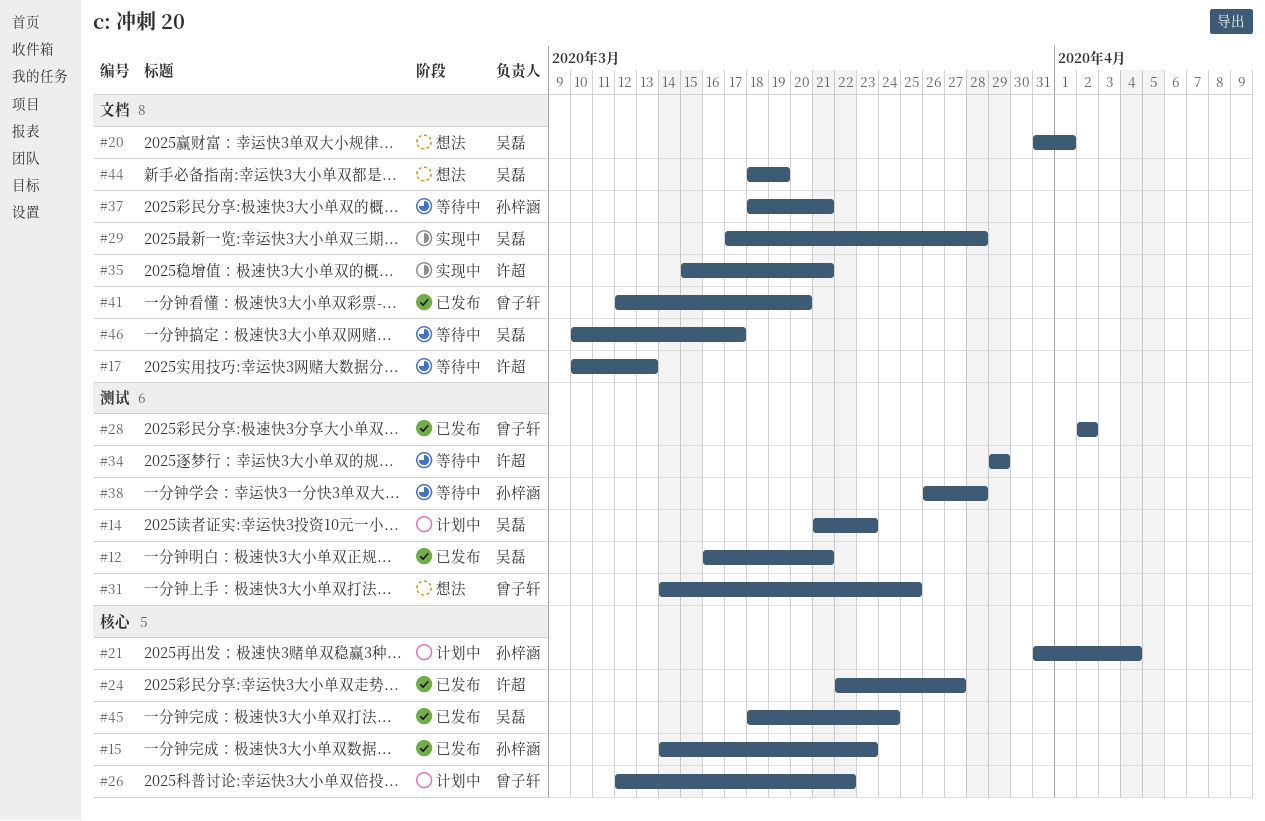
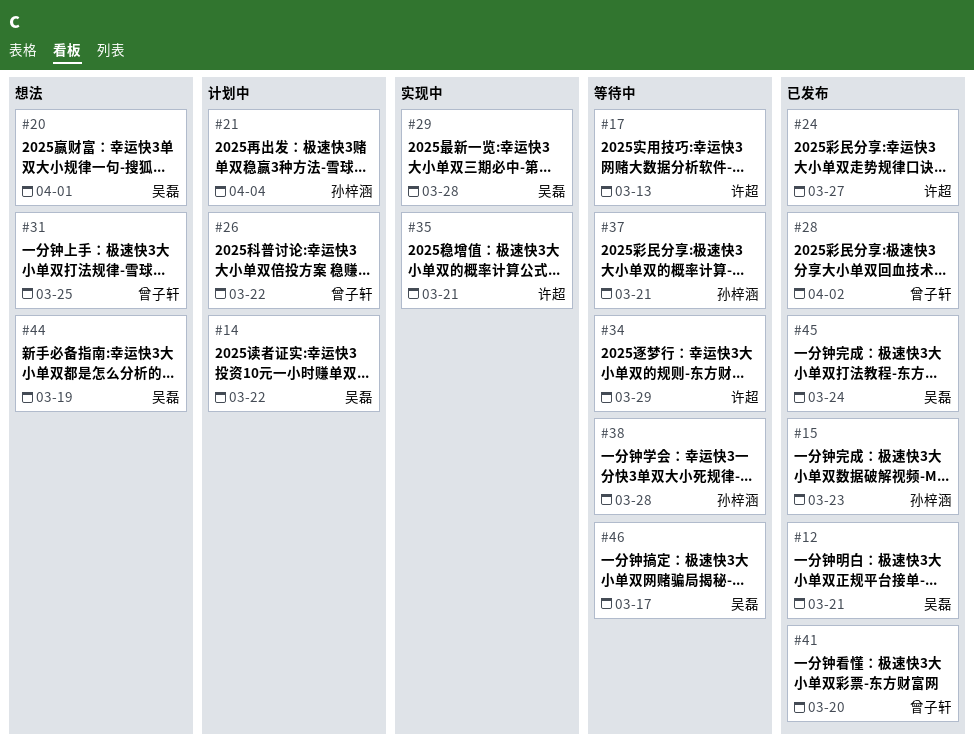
#14, due: Mar 23 -> Mar 22

